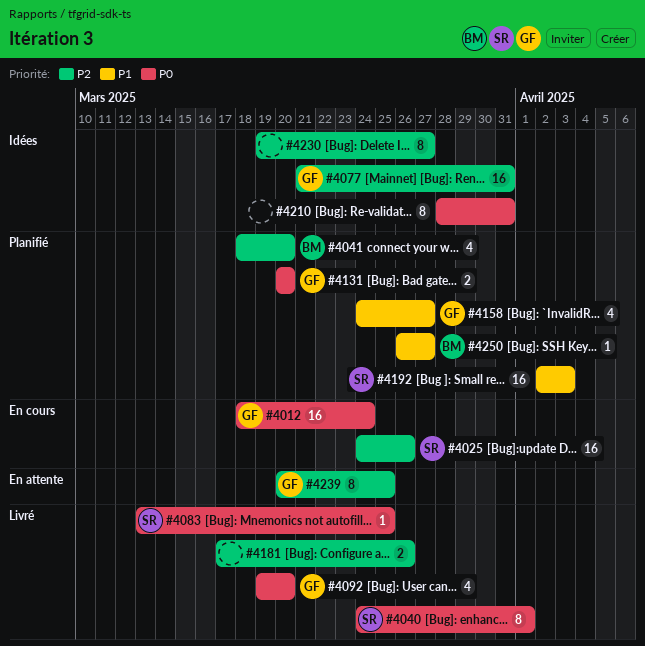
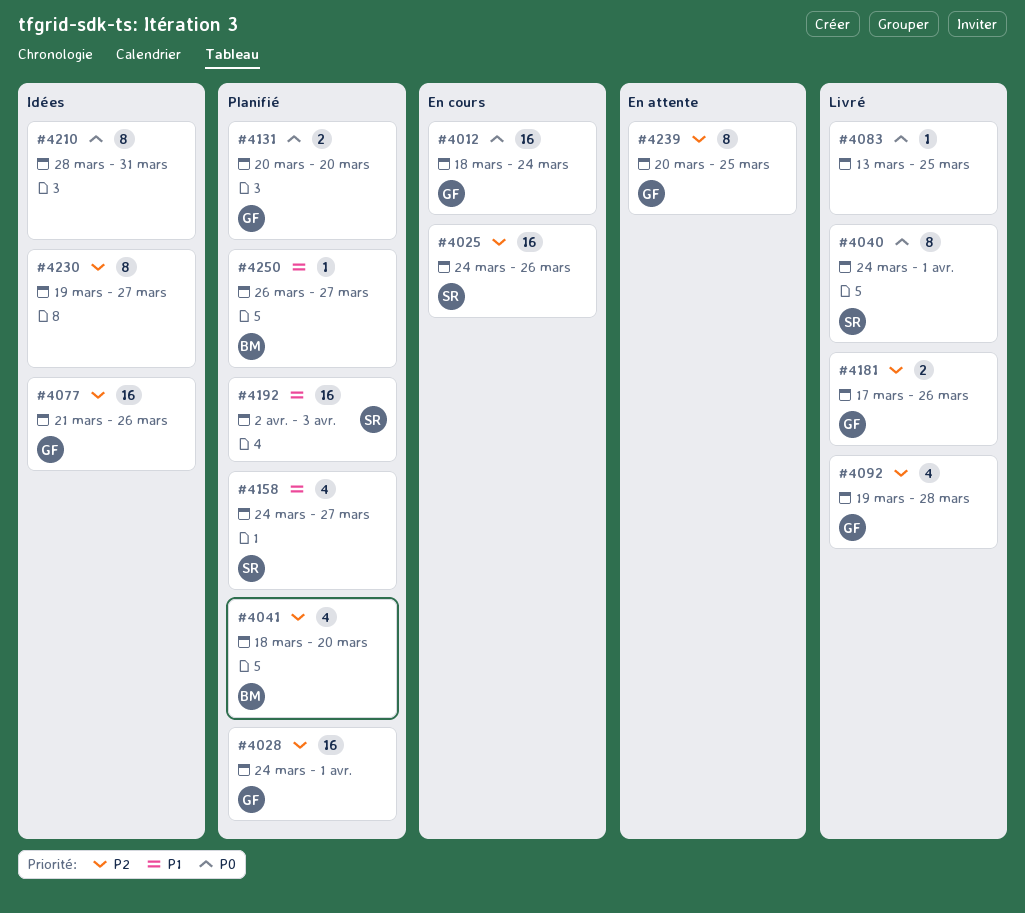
#4028: none -> present
#4077, due: Mar 31 -> Mar 26
#4083, owner: SR -> none
#4092, priority: P0 -> P2
#4092, due: Mar 20 -> Mar 28
#4158, owner: GF -> SR
#4181, owner: none -> GF

